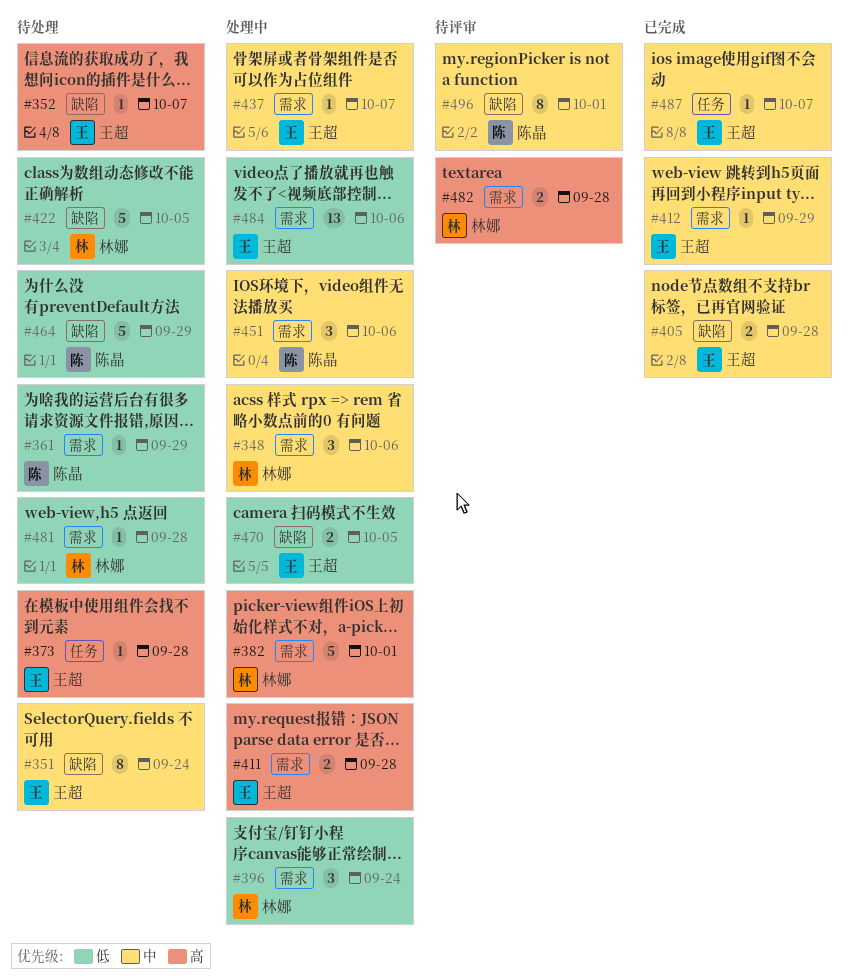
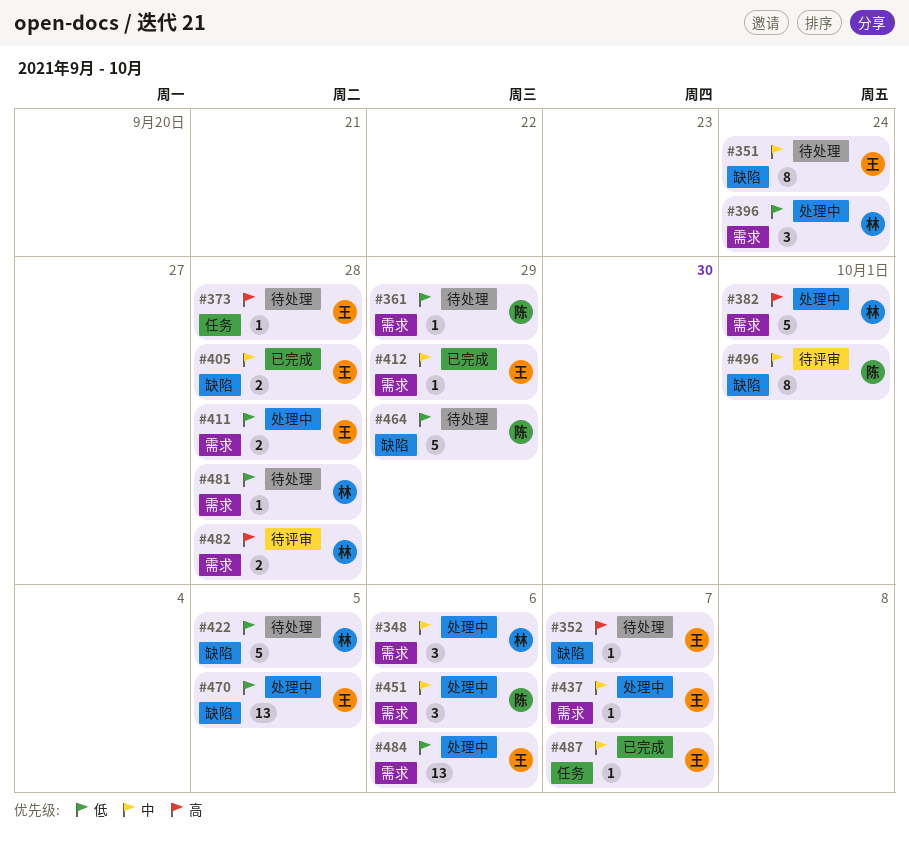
#411, priority: 高 -> 低
#470, estimate: 2 -> 13

